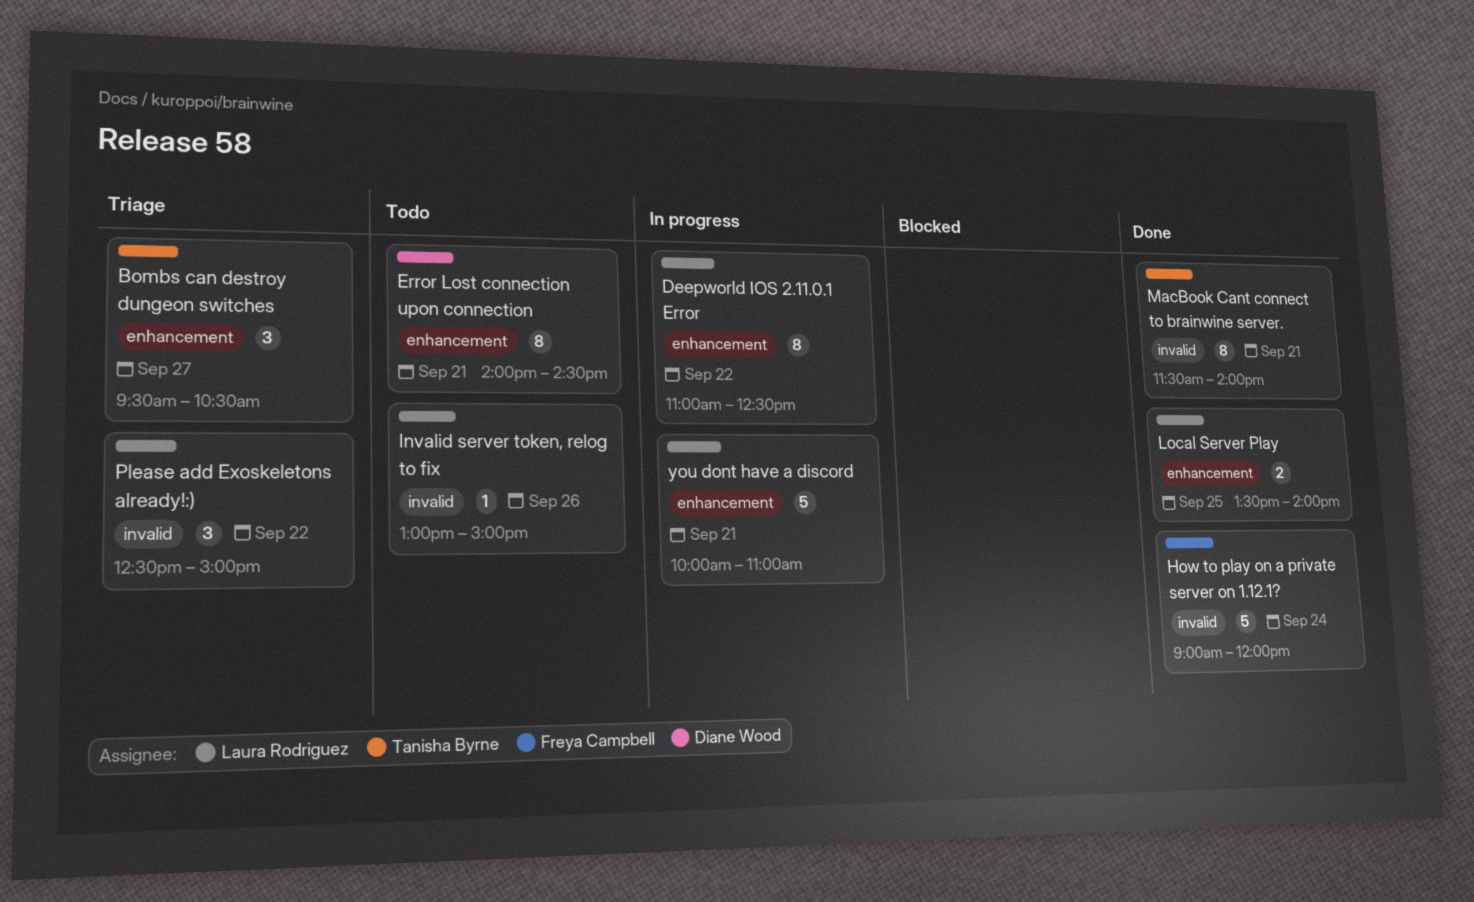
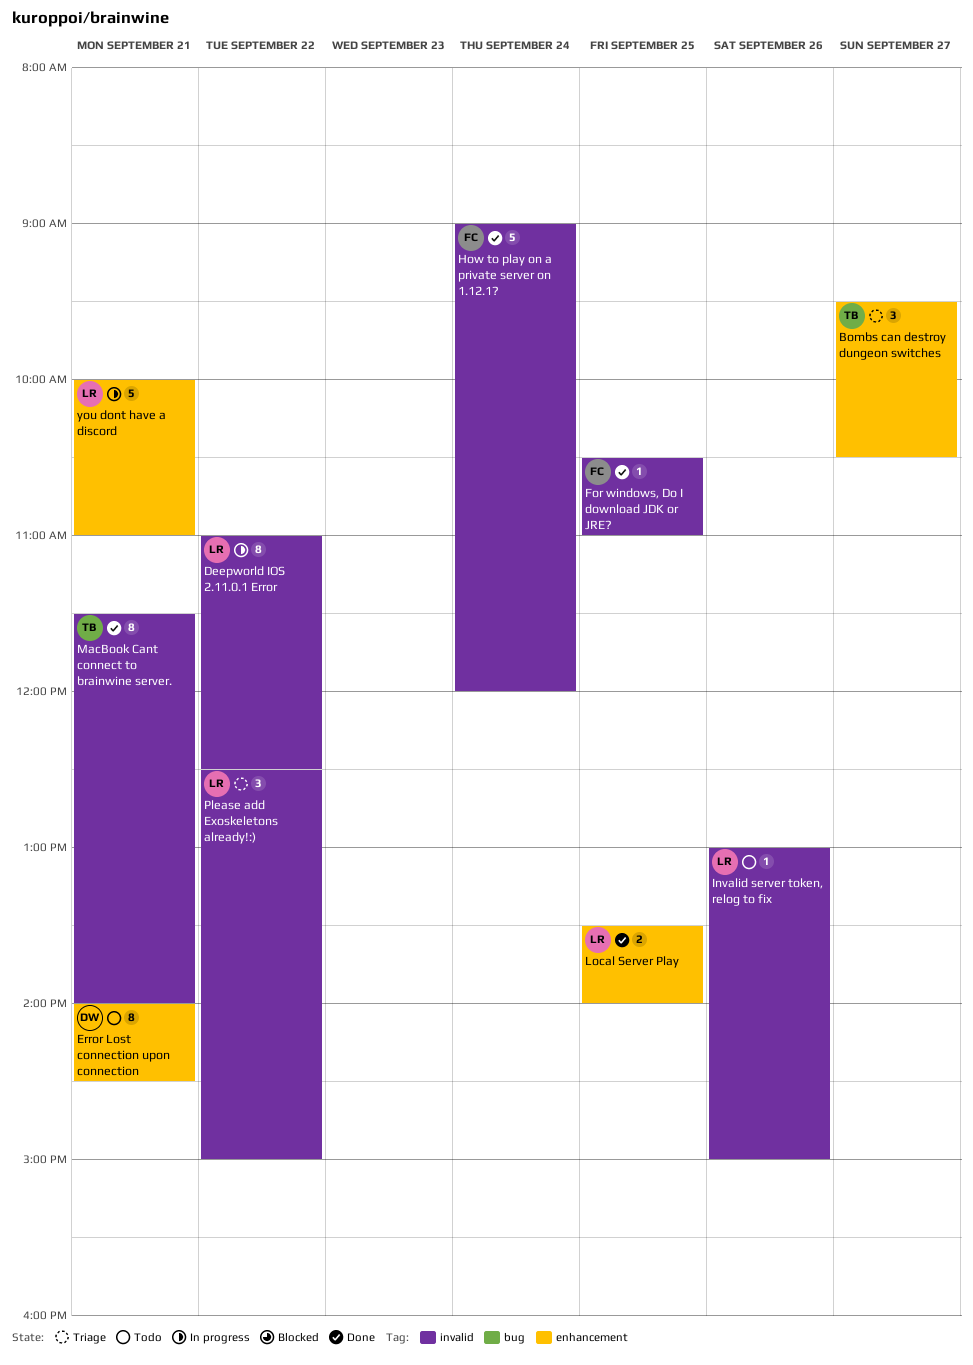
Deepworld IOS 2.11.0.1 Error, label: enhancement -> invalid
For windows, Do I download JDK or JRE?: none -> present

